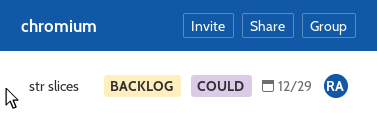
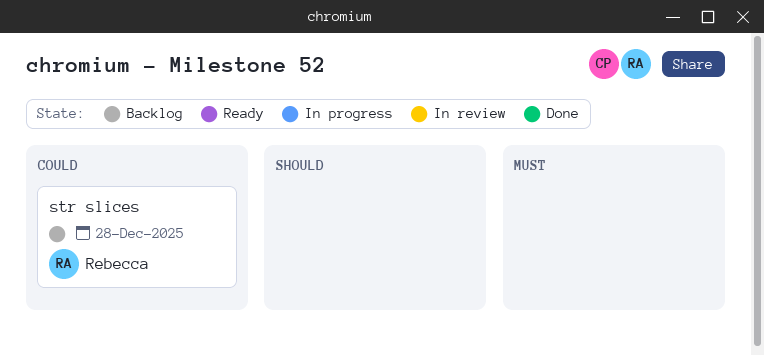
str slices, due: Dec 29 -> Dec 28

